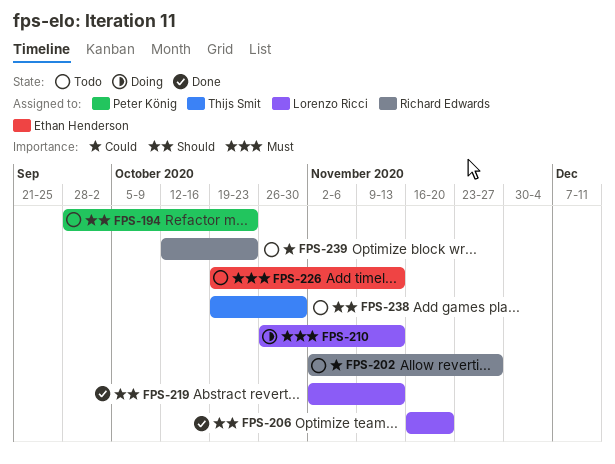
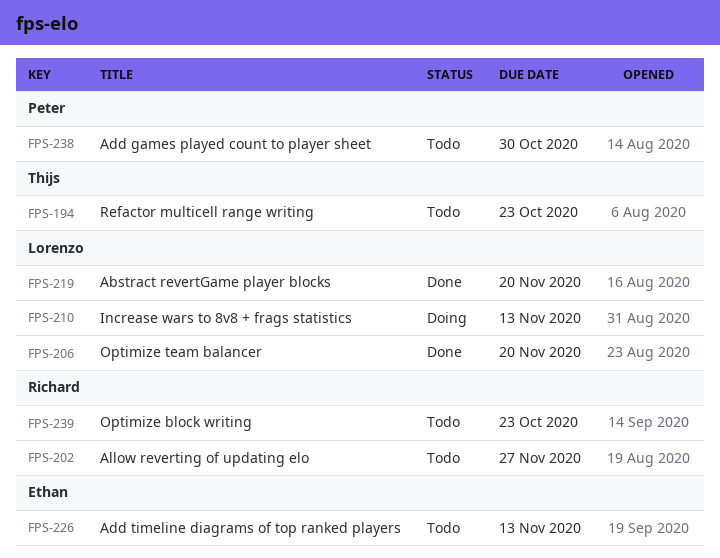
FPS-194, owner: Peter König -> Thijs Smit
FPS-219, due: Nov 13 -> Nov 20
FPS-238, owner: Thijs Smit -> Peter König

